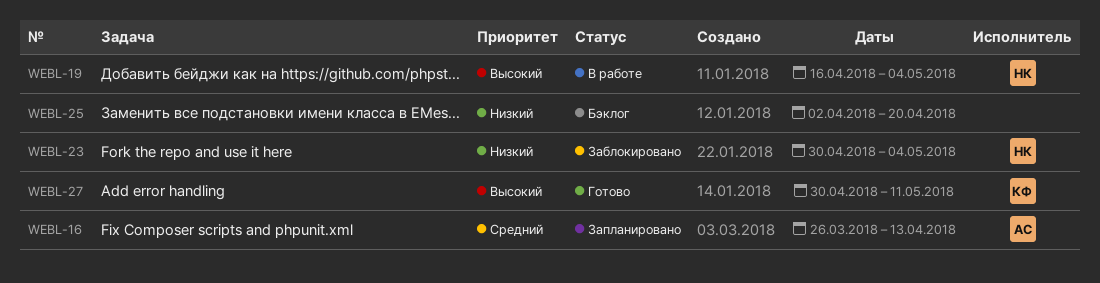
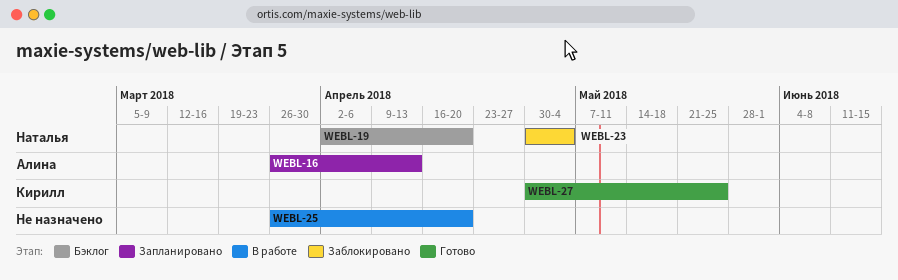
WEBL-19, status: В работе -> Бэклог
WEBL-19, start: Apr 16 -> Apr 2
WEBL-19, due: May 4 -> Apr 20
WEBL-25, status: Бэклог -> В работе
WEBL-25, start: Apr 2 -> Mar 26
WEBL-27, due: May 11 -> May 25

